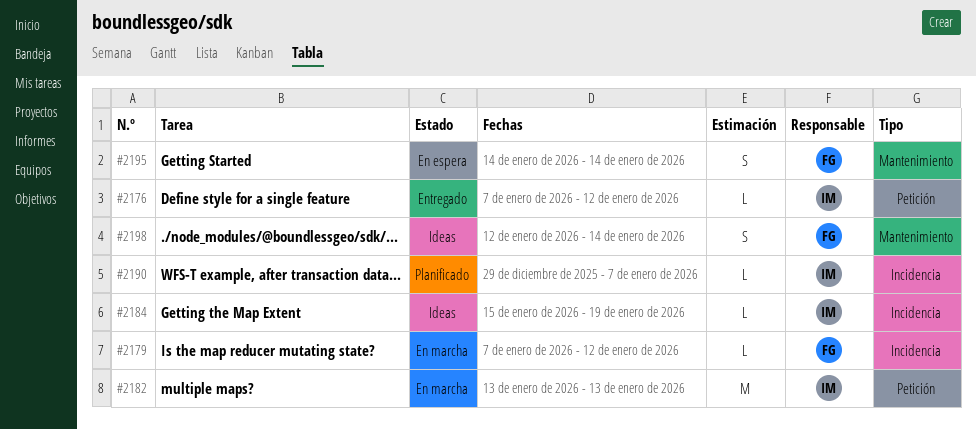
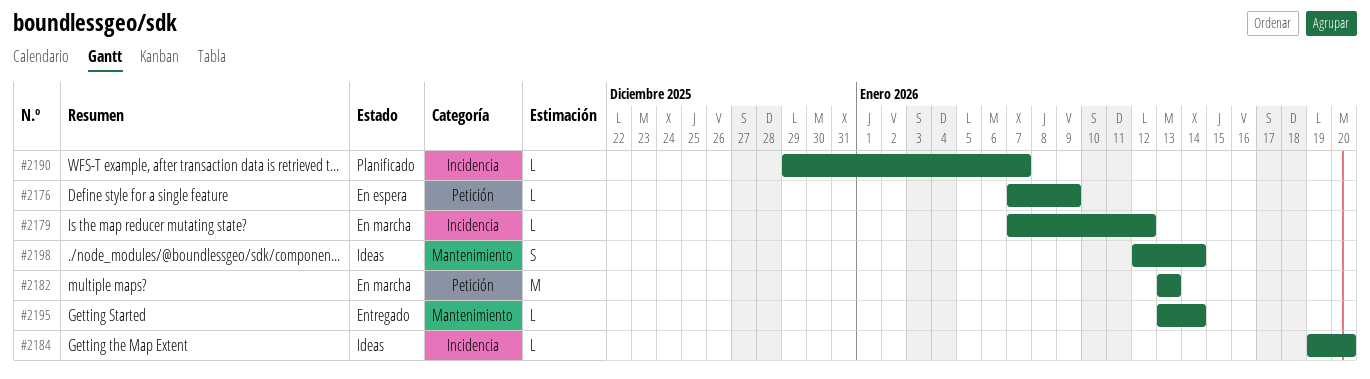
#2176, status: Entregado -> En espera
#2176, due: Jan 12 -> Jan 9
#2184, start: Jan 15 -> Jan 19
#2184, due: Jan 19 -> Jan 20
#2195, status: En espera -> Entregado
#2195, estimate: S -> L
#2195, start: Jan 14 -> Jan 13

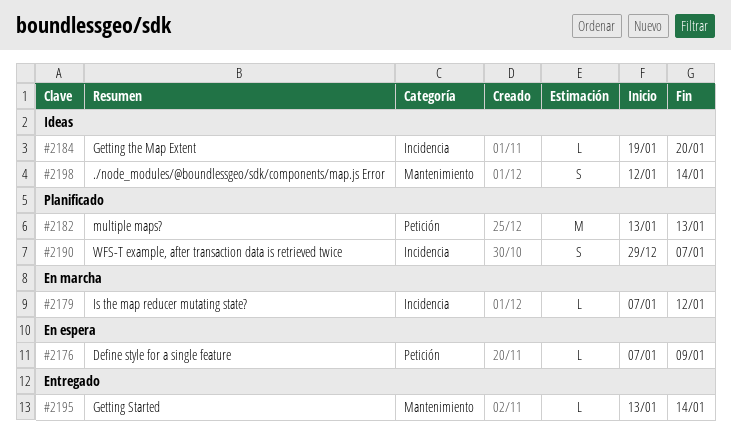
#2182, status: En marcha -> Planificado
#2190, estimate: L -> S

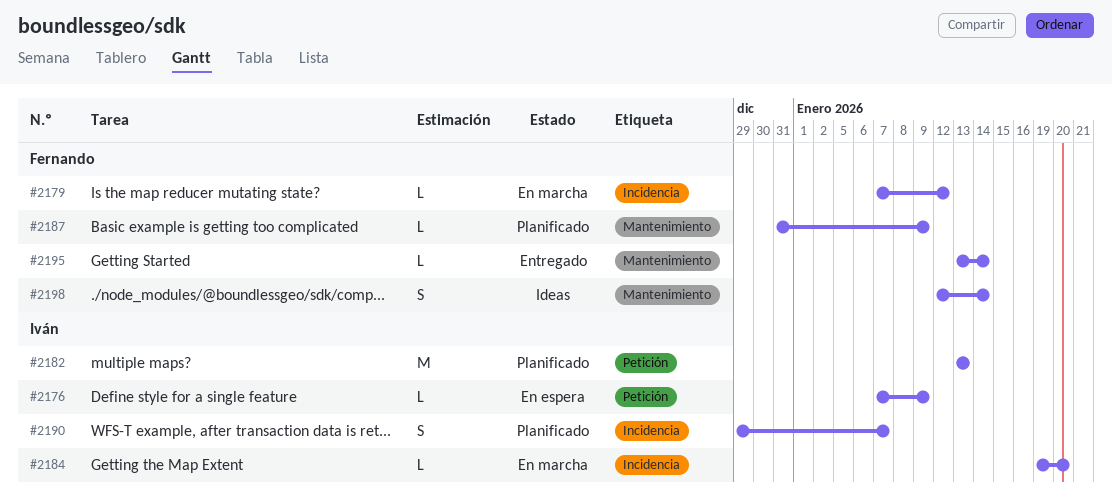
#2184, status: Ideas -> En marcha
#2187: none -> present

